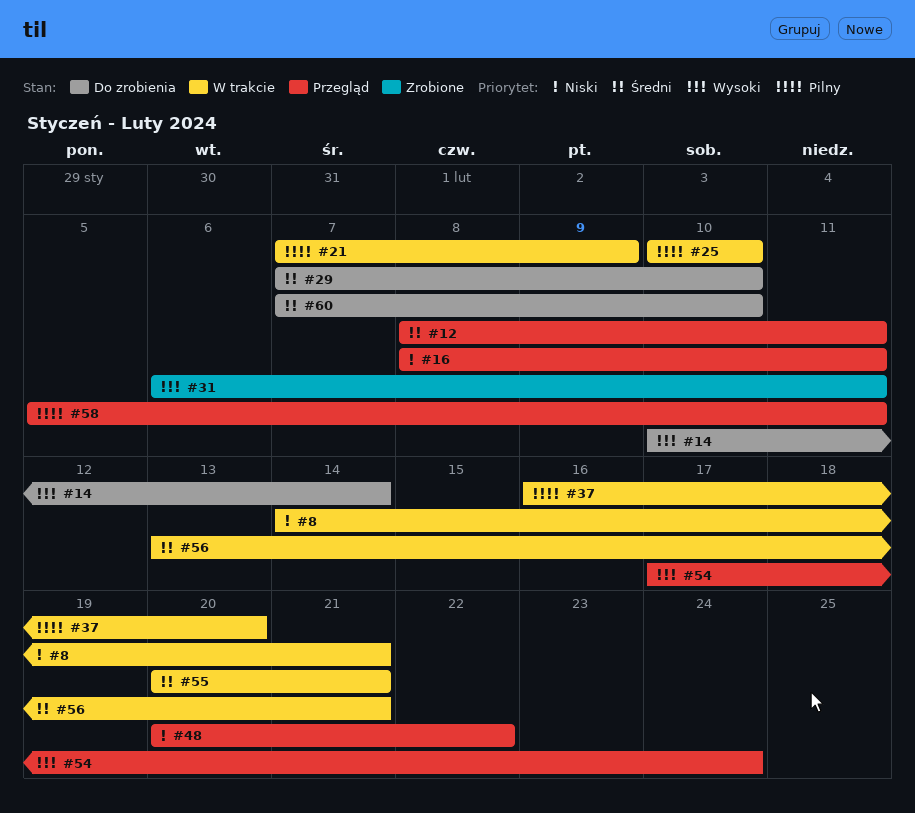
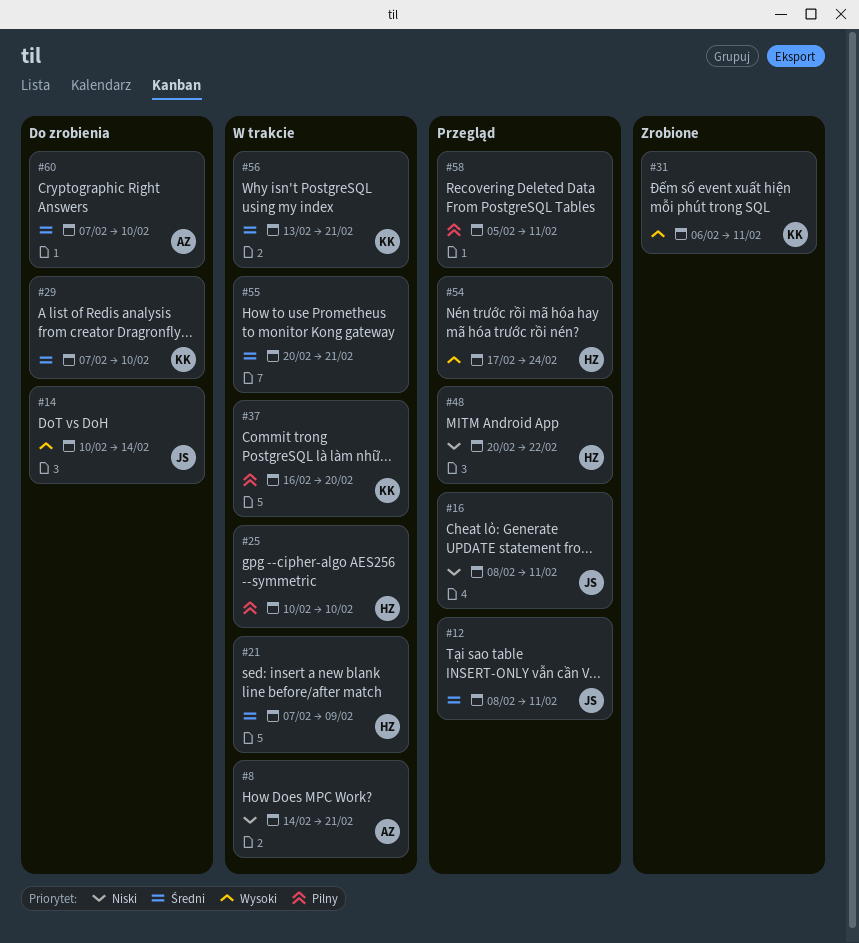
#21, priority: Pilny -> Średni

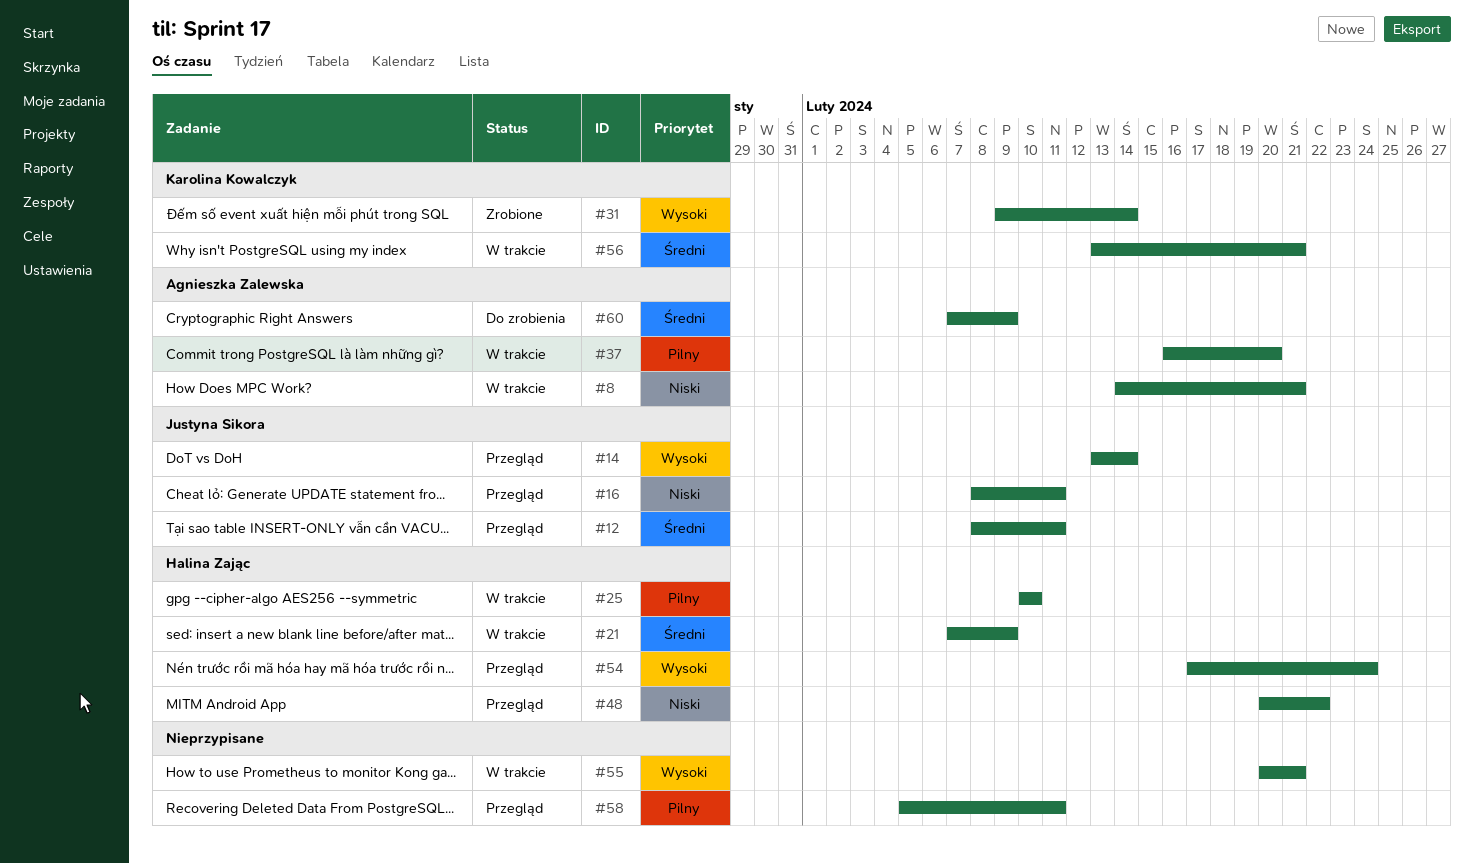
#14, status: Do zrobienia -> Przegląd
#14, start: Feb 10 -> Feb 13
#29: present -> none
#31, start: Feb 6 -> Feb 9
#31, due: Feb 11 -> Feb 14
#37, owner: Karolina Kowalczyk -> Agnieszka Zalewska
#55, priority: Średni -> Wysoki
#60, due: Feb 10 -> Feb 9

